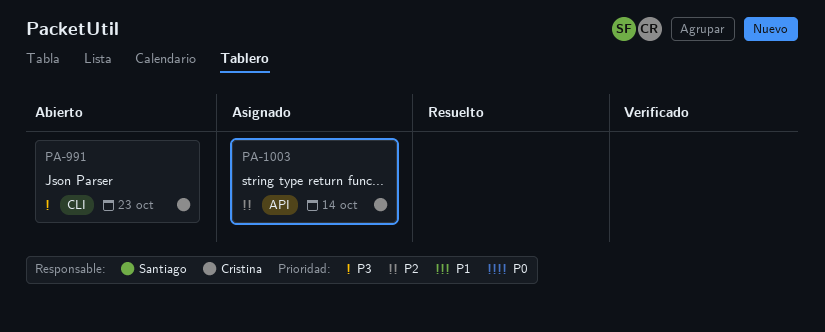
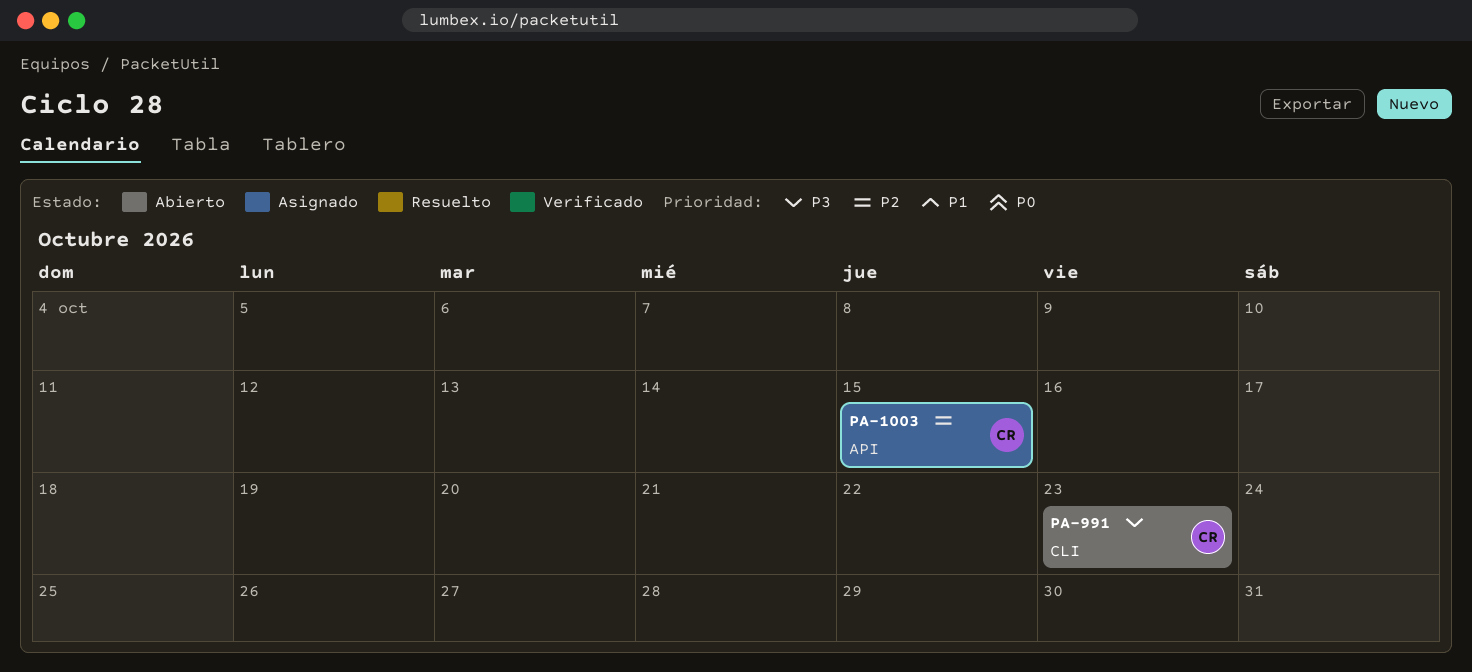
PA-1003, due: Oct 14 -> Oct 15

